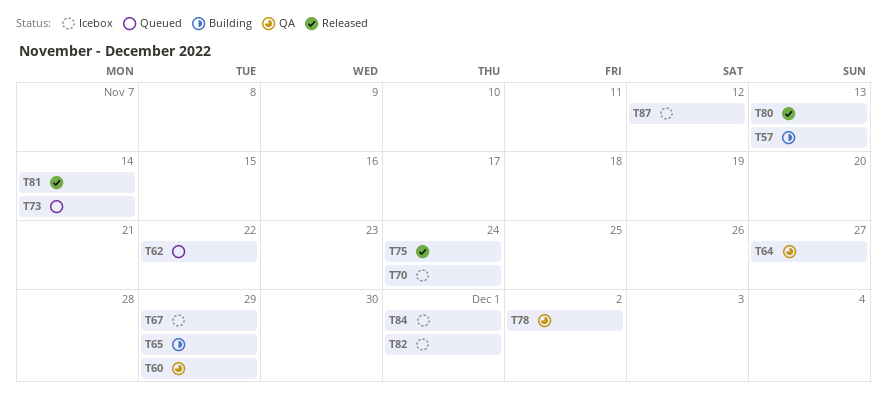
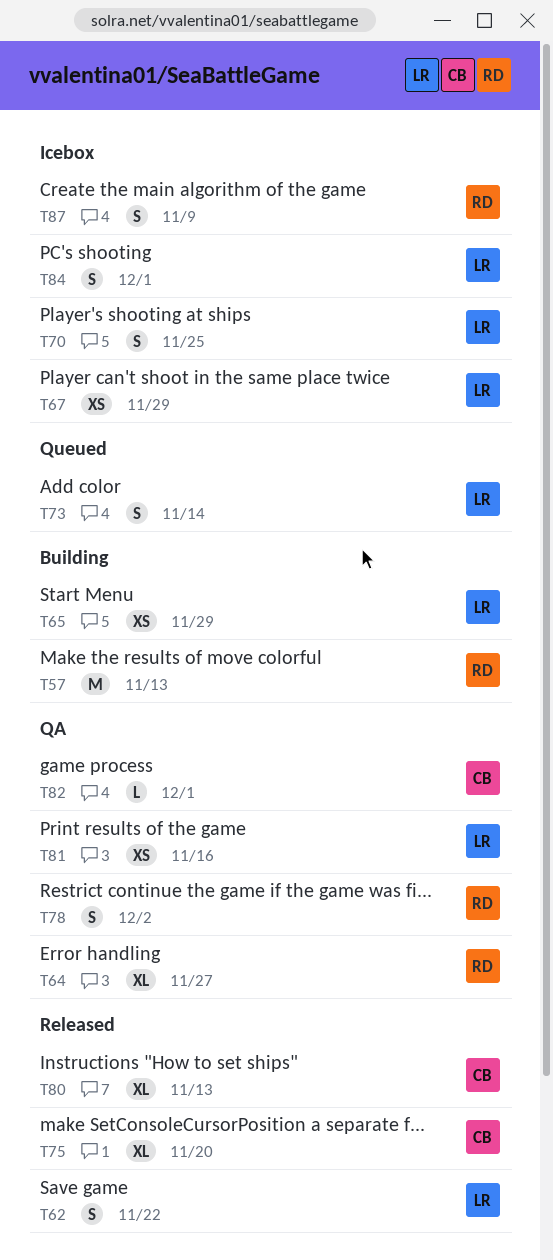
T60: present -> none
T62, status: Queued -> Released
T70, due: Nov 24 -> Nov 25
T75, due: Nov 24 -> Nov 20
T81, status: Released -> QA
T81, due: Nov 14 -> Nov 16
T82, status: Icebox -> QA
T87, due: Nov 12 -> Nov 9

